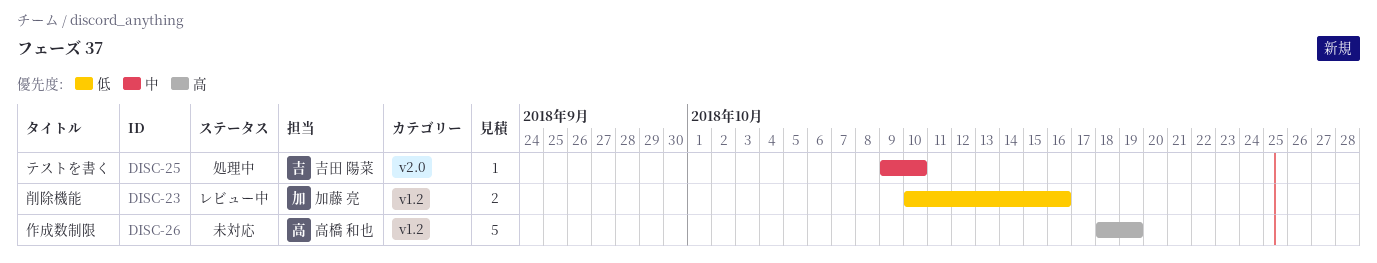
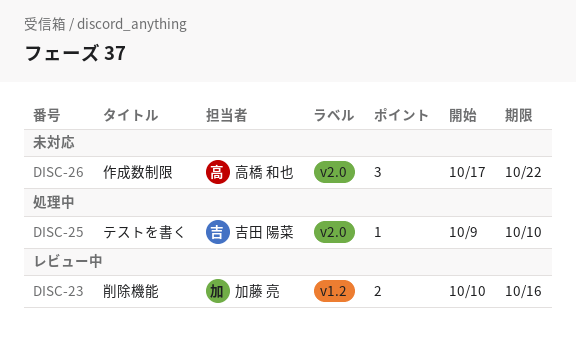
DISC-26, label: v1.2 -> v2.0
DISC-26, estimate: 5 -> 3
DISC-26, start: Oct 18 -> Oct 17
DISC-26, due: Oct 19 -> Oct 22

